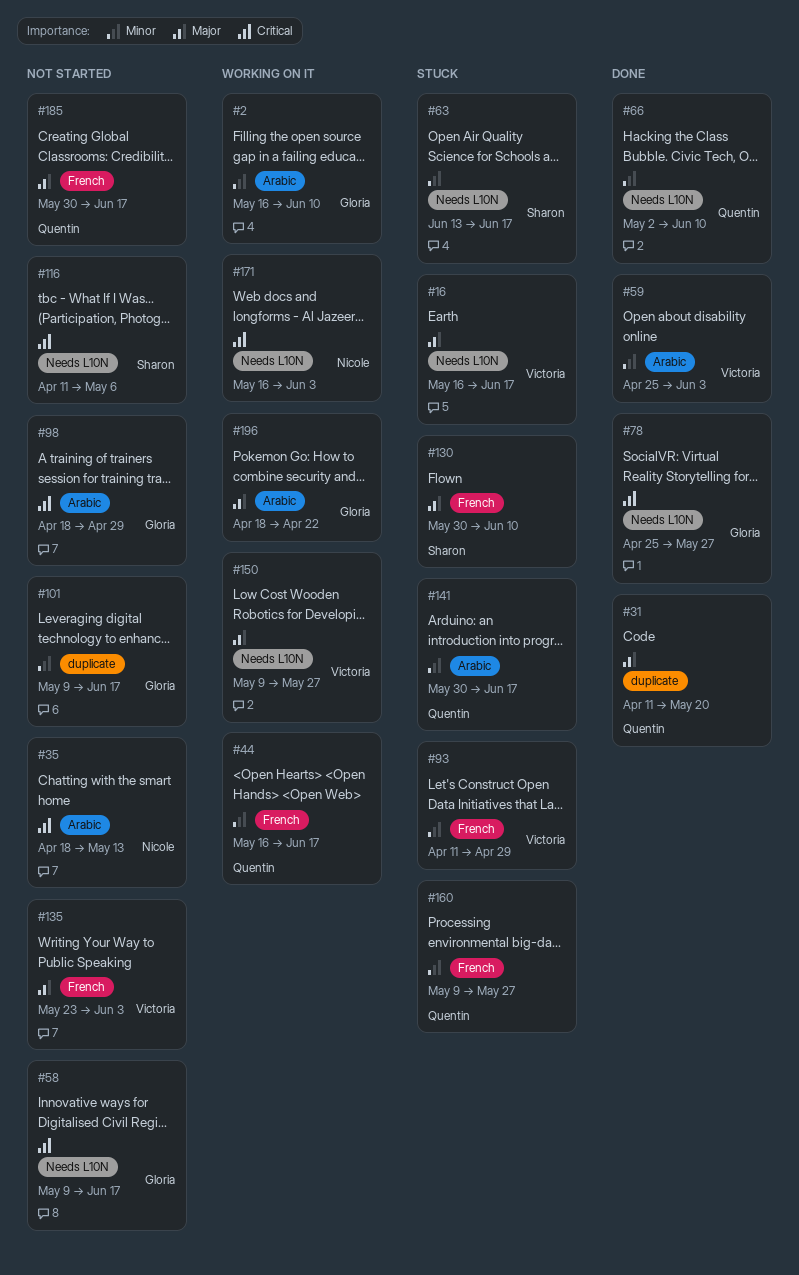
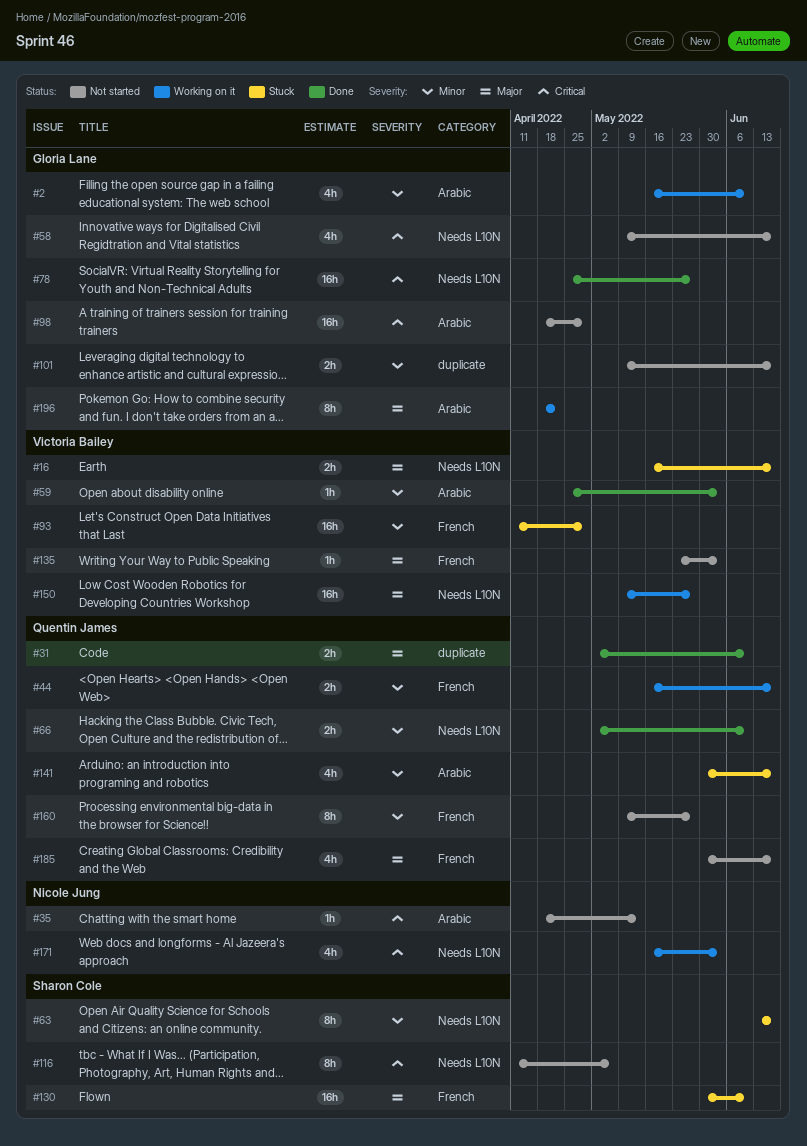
#31, start: Apr 11 -> May 2
#31, due: May 20 -> Jun 10
#160, status: Stuck -> Not started

